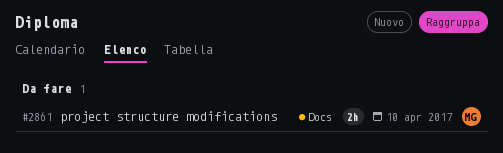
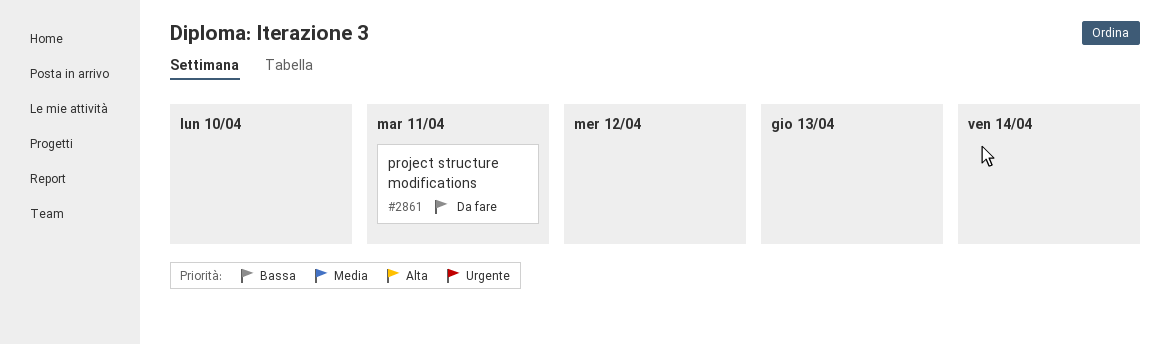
#2861, due: Apr 10 -> Apr 11

